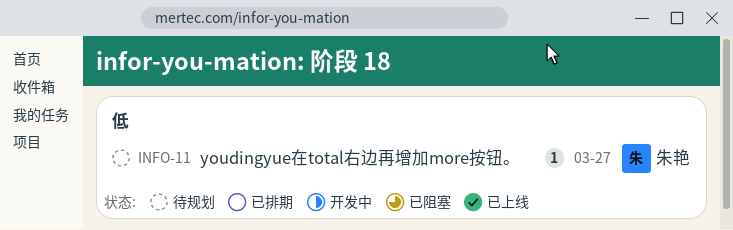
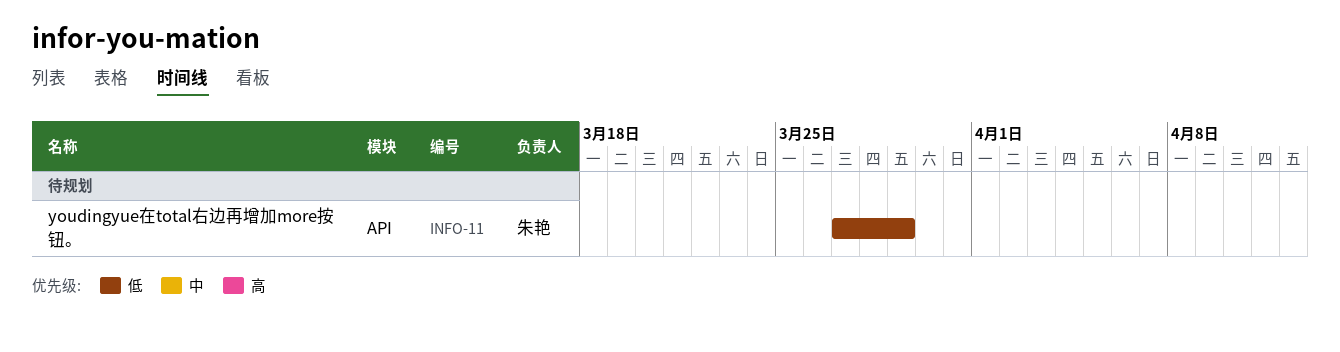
INFO-11, due: Mar 27 -> Mar 29

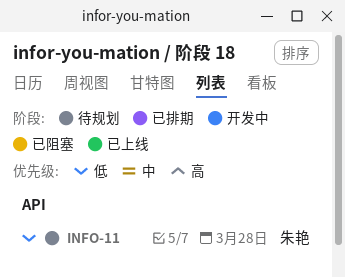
INFO-11, due: Mar 29 -> Mar 28

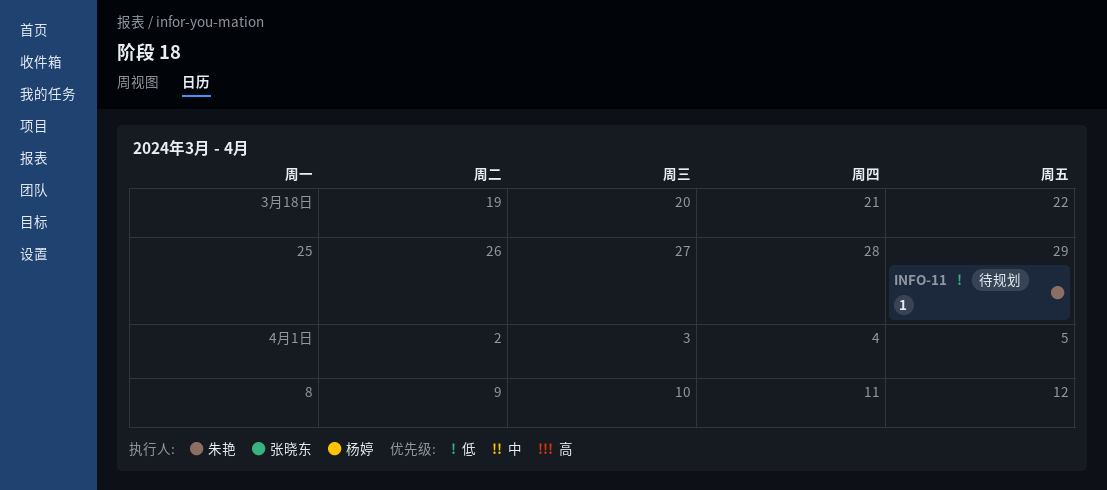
INFO-11, due: Mar 28 -> Mar 29

